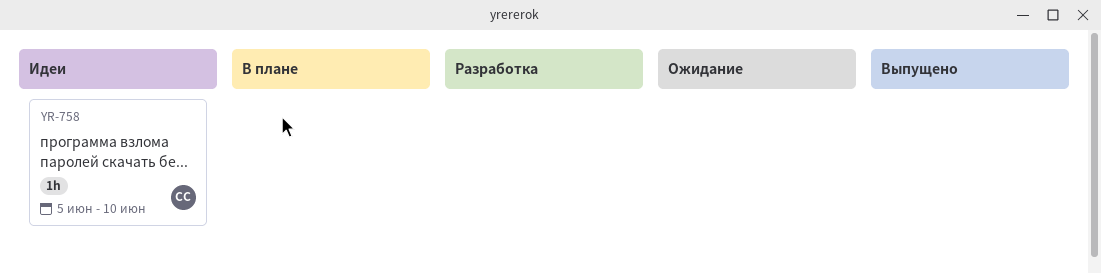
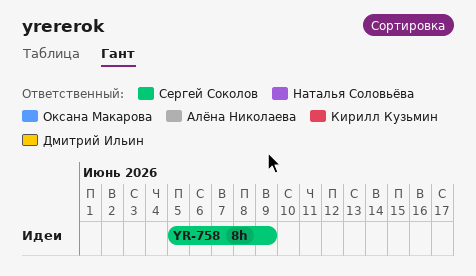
YR-758, estimate: 1h -> 8h
YR-758, due: Jun 10 -> Jun 9

